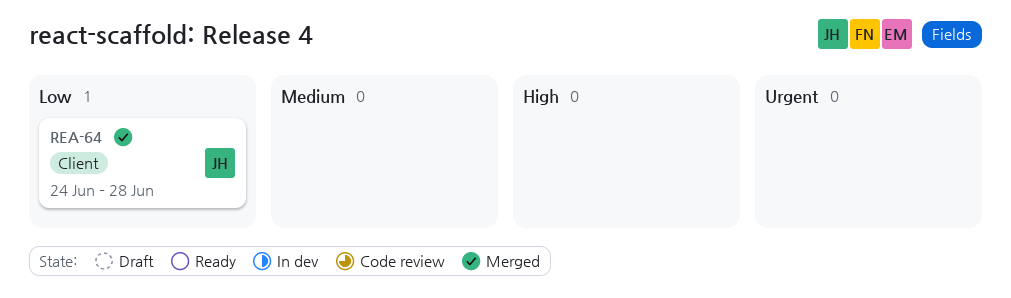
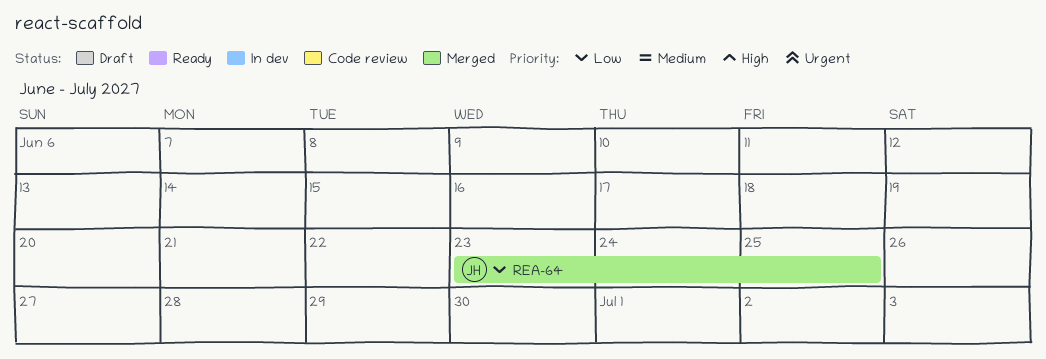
REA-64, start: Jun 24 -> Jun 23
REA-64, due: Jun 28 -> Jun 25

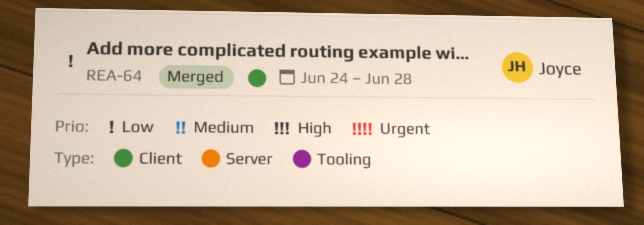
REA-64, start: Jun 23 -> Jun 24
REA-64, due: Jun 25 -> Jun 28

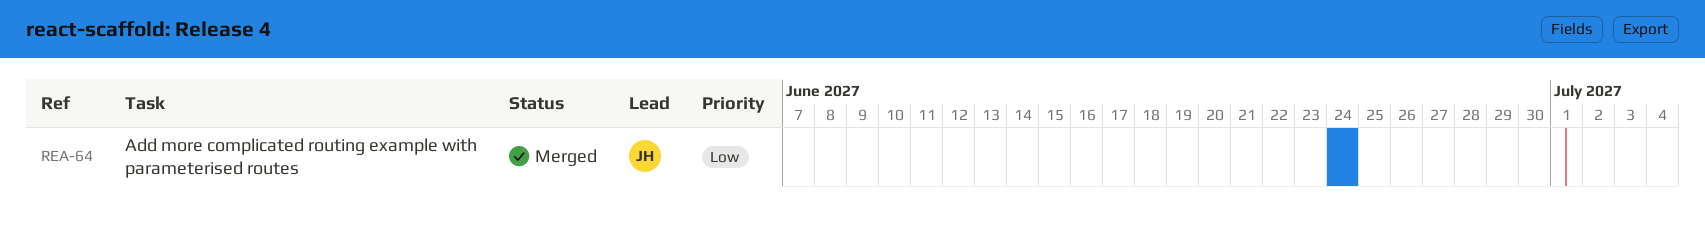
REA-64, due: Jun 28 -> Jun 24

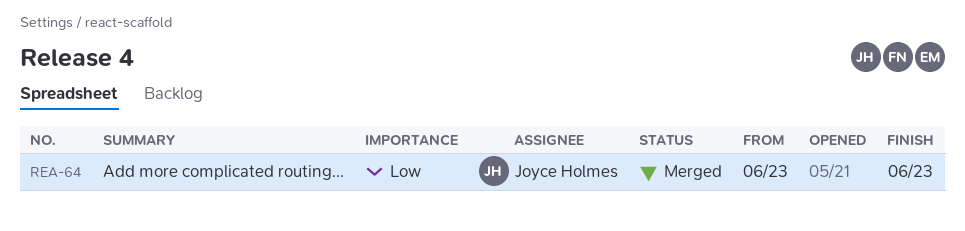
REA-64, start: Jun 24 -> Jun 23
REA-64, due: Jun 24 -> Jun 23

